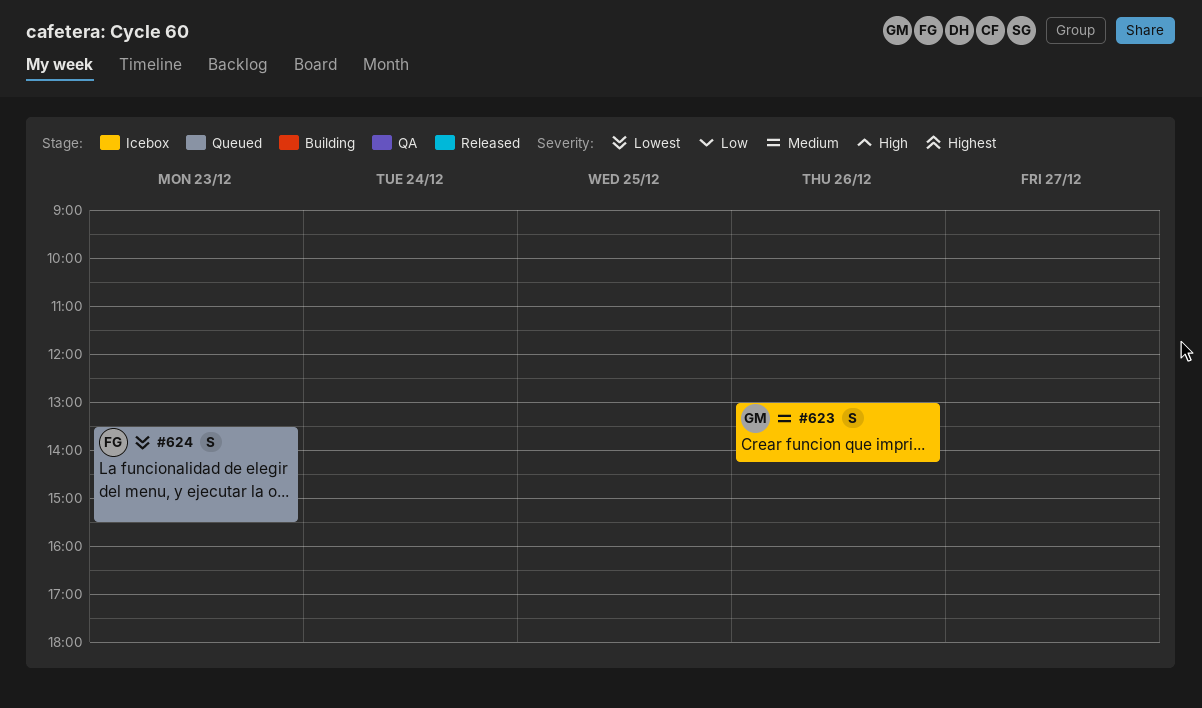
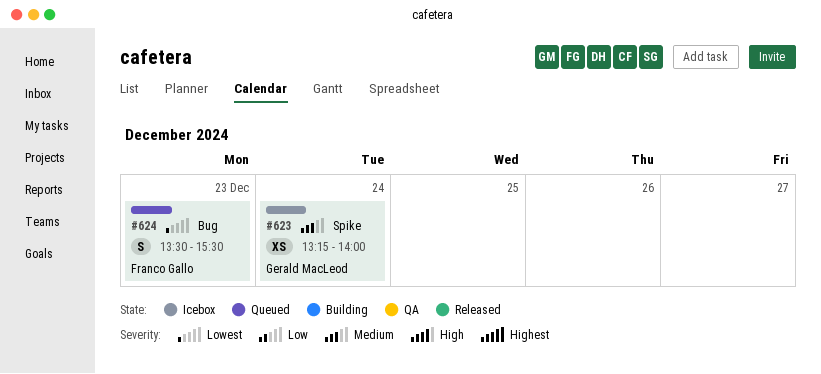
#623, estimate: S -> XS
#623, day: Dec 26 -> Dec 24
#623, begins: 13:00 -> 13:15
#623, ends: 14:15 -> 14:00

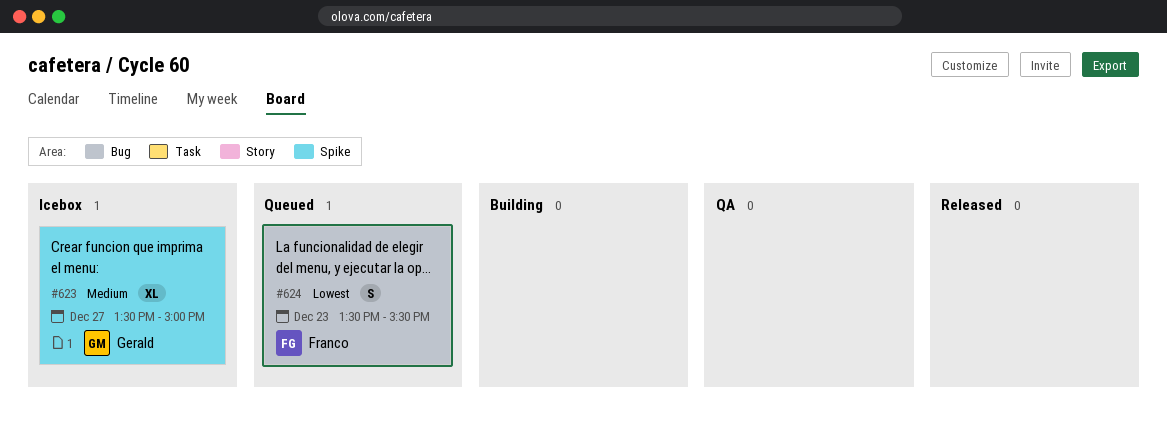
#623, estimate: XS -> XL
#623, day: Dec 24 -> Dec 27
#623, begins: 13:15 -> 13:30
#623, ends: 14:00 -> 15:00

